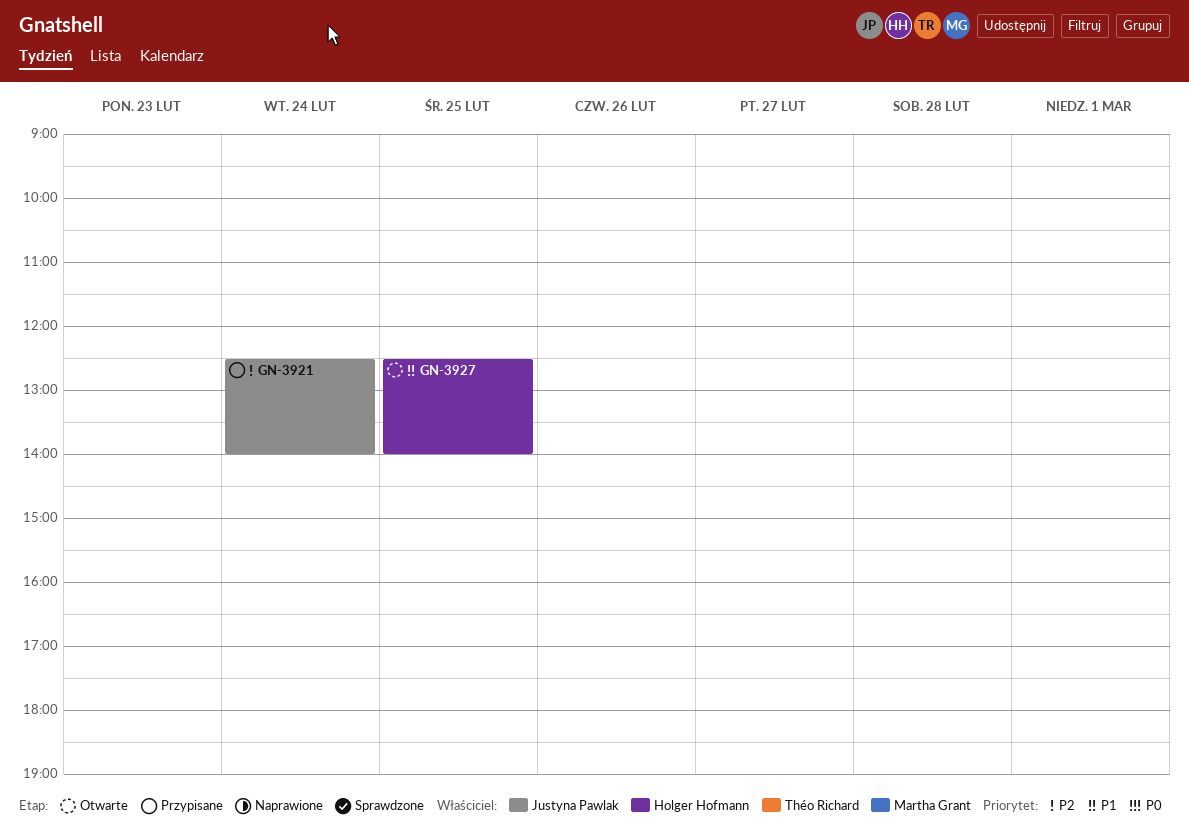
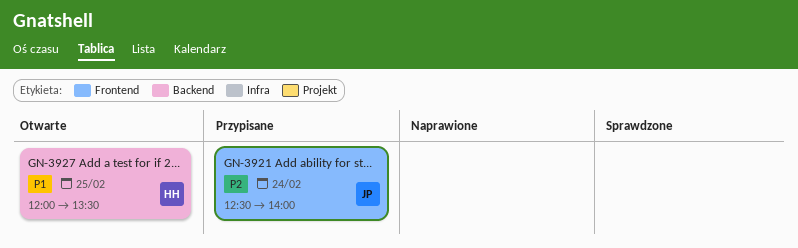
GN-3927, begins: 12:30 -> 12:00
GN-3927, ends: 14:00 -> 13:30

